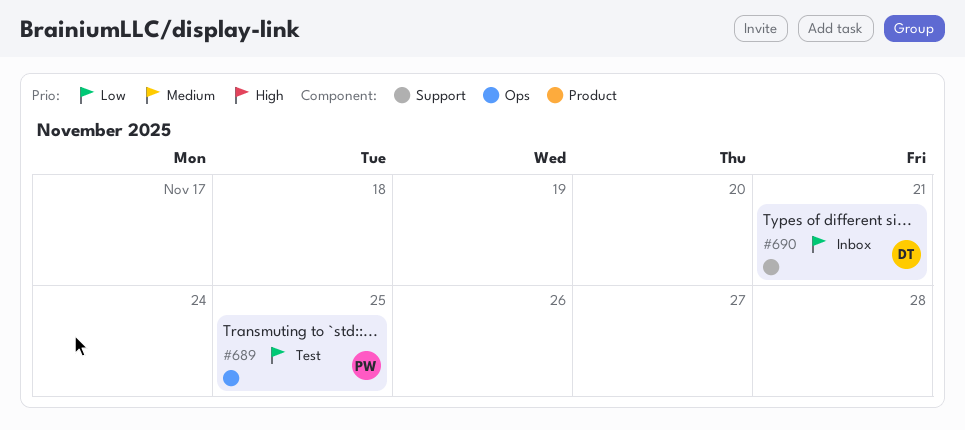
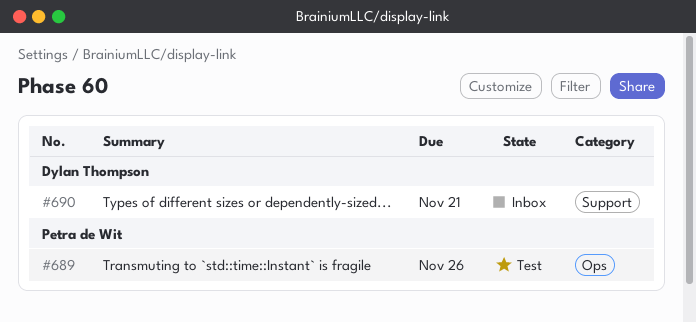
#689, due: Nov 25 -> Nov 26

